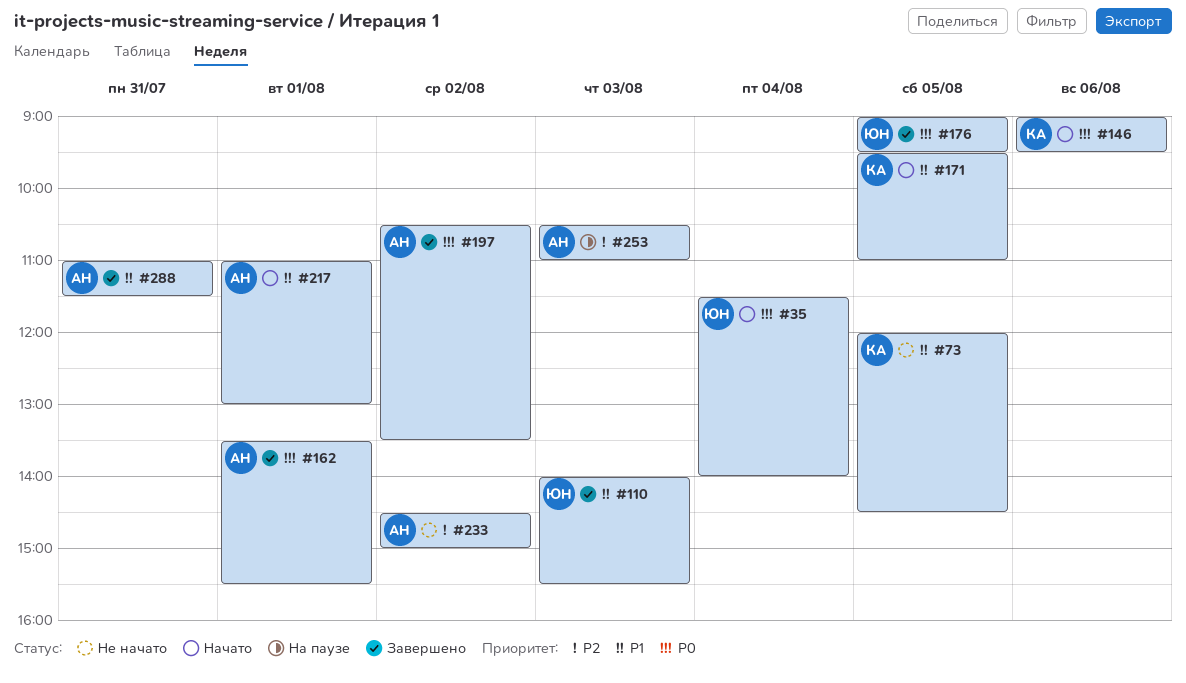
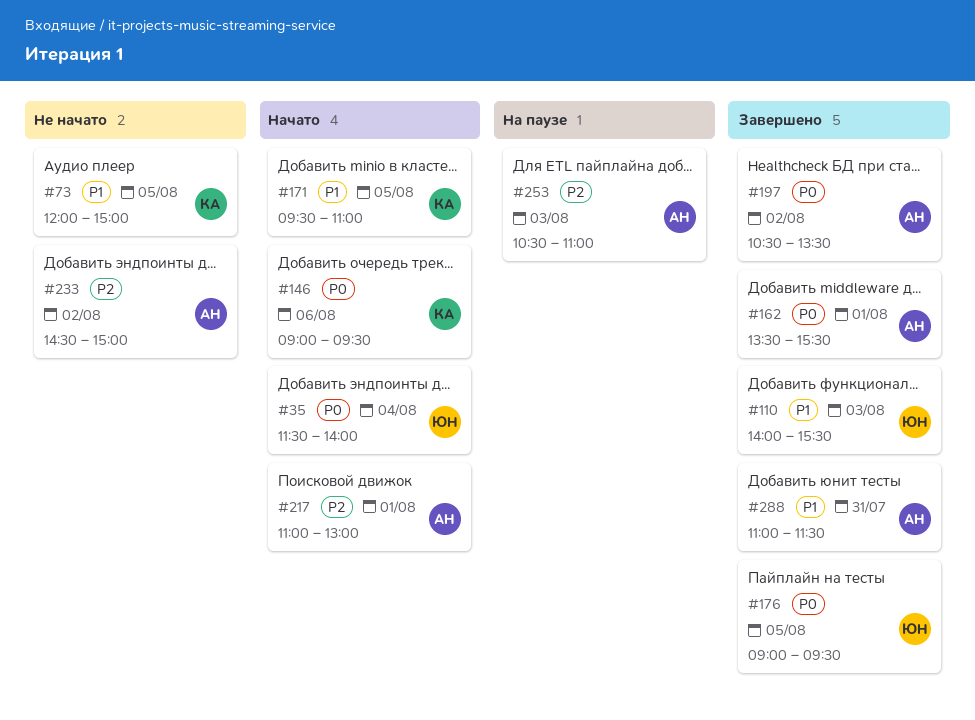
#73, ends: 14:30 -> 15:00
#217, priority: P1 -> P2

